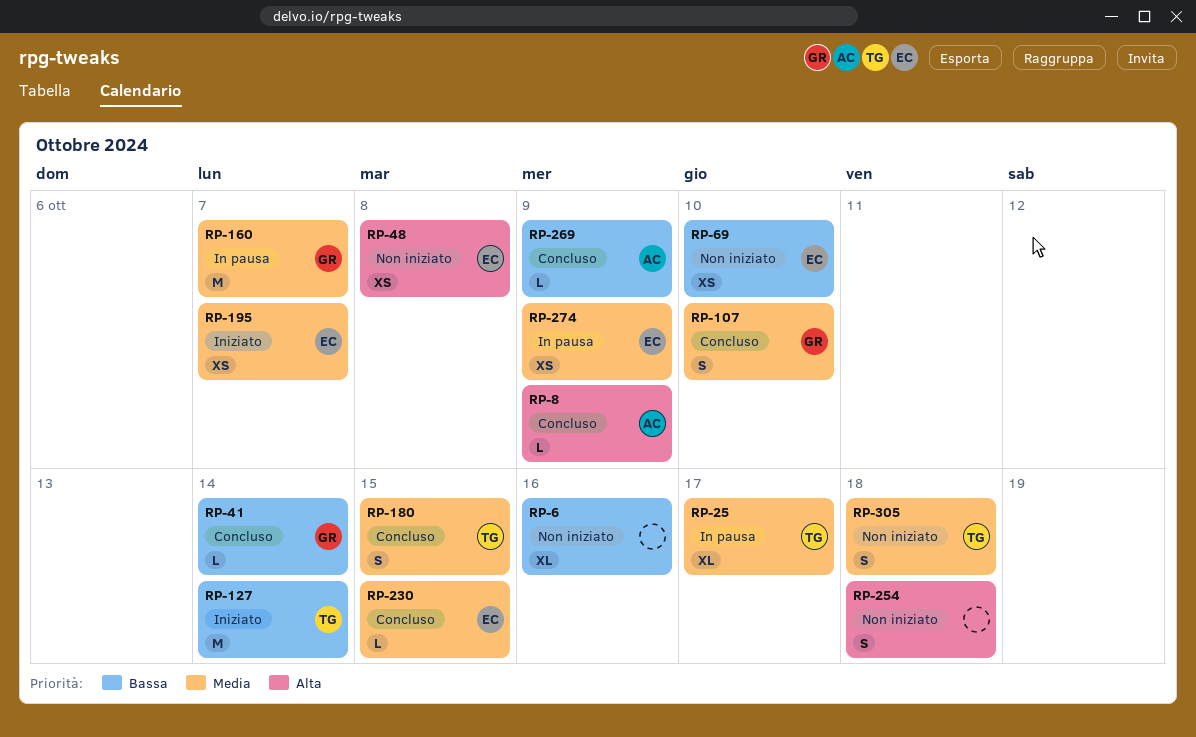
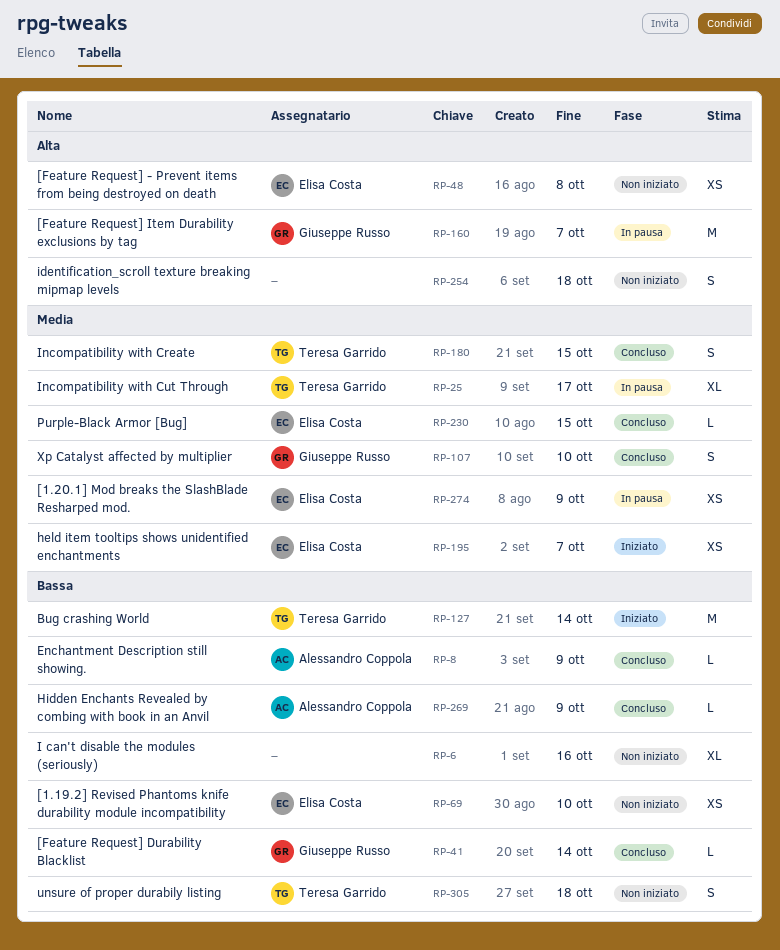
RP-8, priority: Alta -> Bassa
RP-160, priority: Media -> Alta
RP-305, priority: Media -> Bassa

